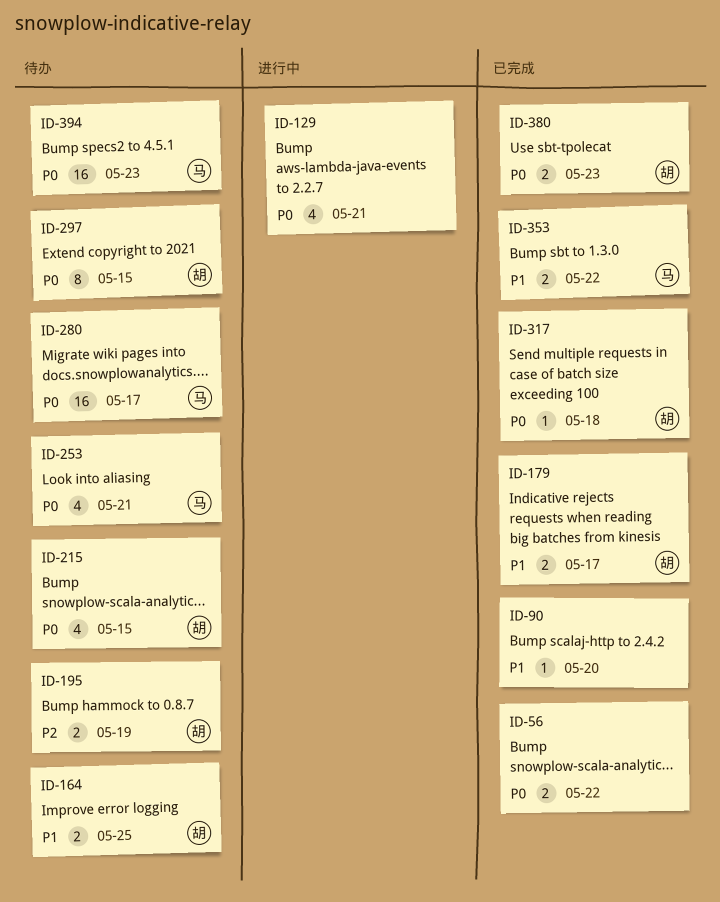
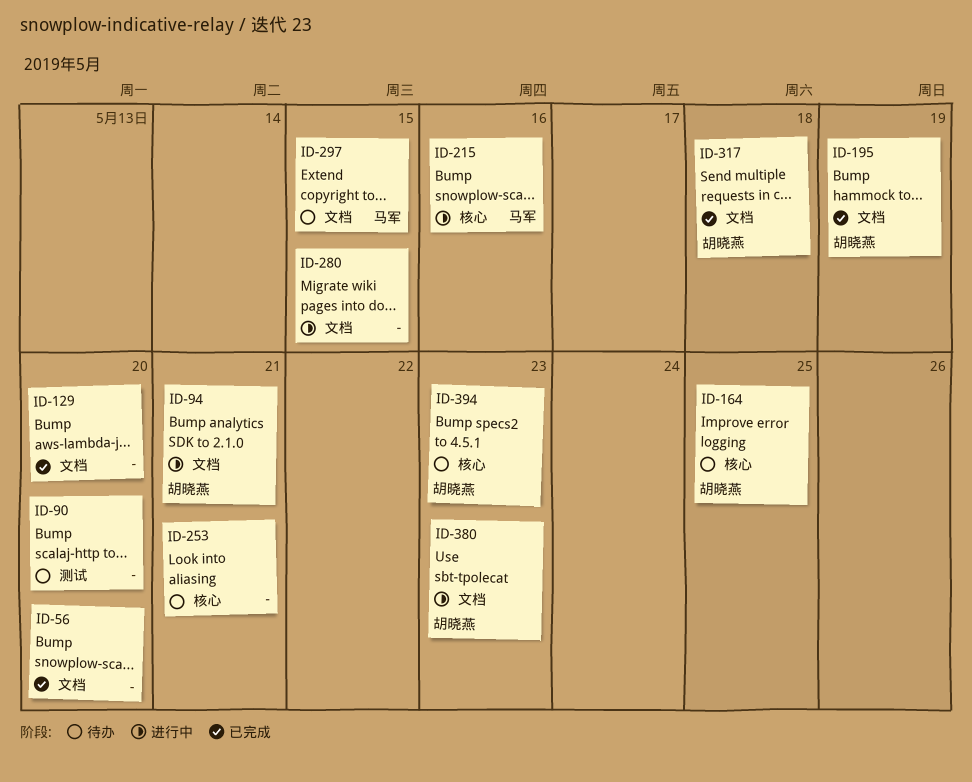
ID-56, due: May 22 -> May 20
ID-90, status: 已完成 -> 待办
ID-94: none -> present
ID-129, status: 进行中 -> 已完成
ID-129, due: May 21 -> May 20
ID-179: present -> none
ID-195, status: 待办 -> 已完成
ID-215, status: 待办 -> 进行中
ID-215, owner: 胡晓燕 -> 马军
ID-215, due: May 15 -> May 16
ID-253, owner: 马军 -> none
ID-280, status: 待办 -> 进行中
ID-280, owner: 马军 -> none
ID-280, due: May 17 -> May 15
ID-297, owner: 胡晓燕 -> 马军
ID-353: present -> none
ID-380, status: 已完成 -> 进行中
ID-394, owner: 马军 -> 胡晓燕

